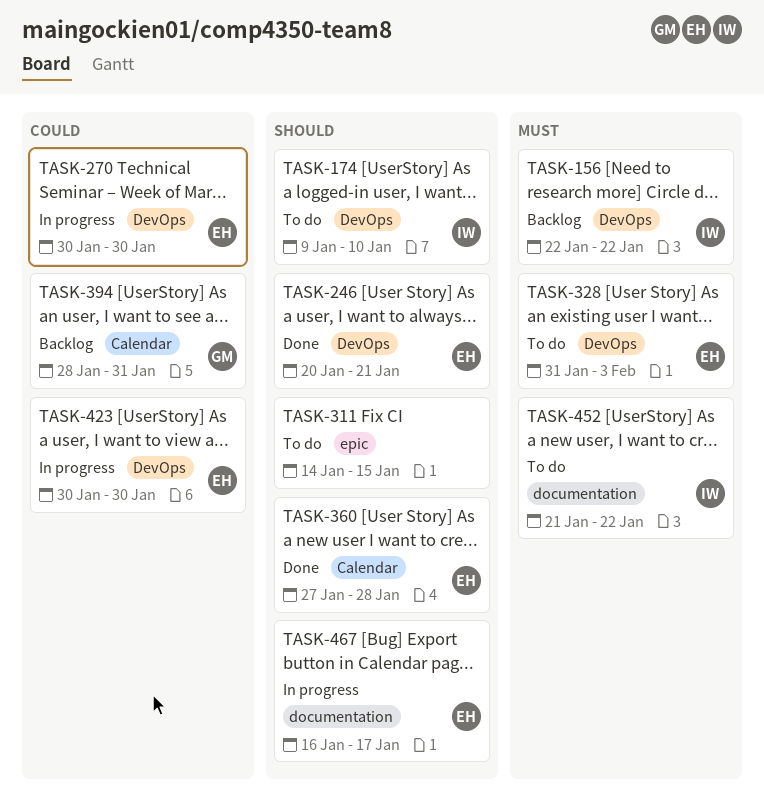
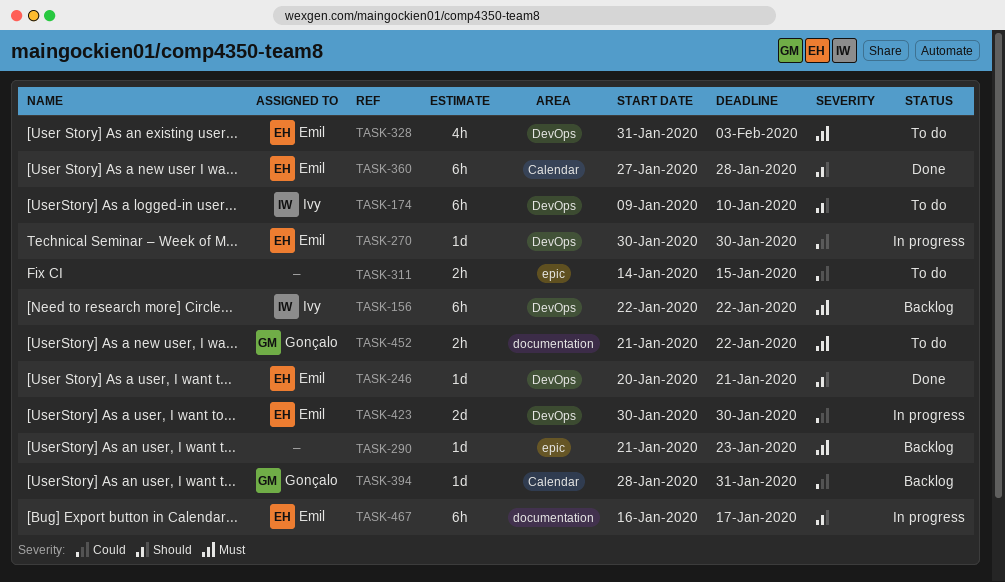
TASK-290: none -> present
TASK-311, priority: Should -> Could
TASK-452, owner: Ivy -> Gonçalo

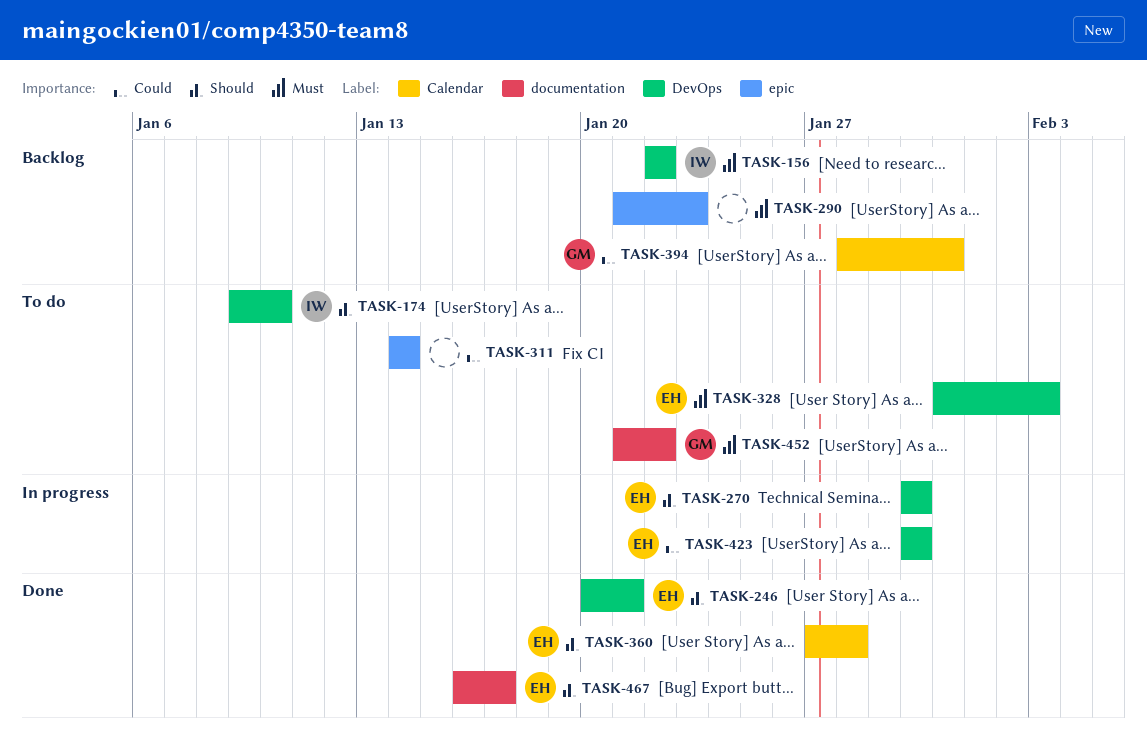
TASK-270, priority: Could -> Should
TASK-311, due: Jan 15 -> Jan 14
TASK-467, status: In progress -> Done

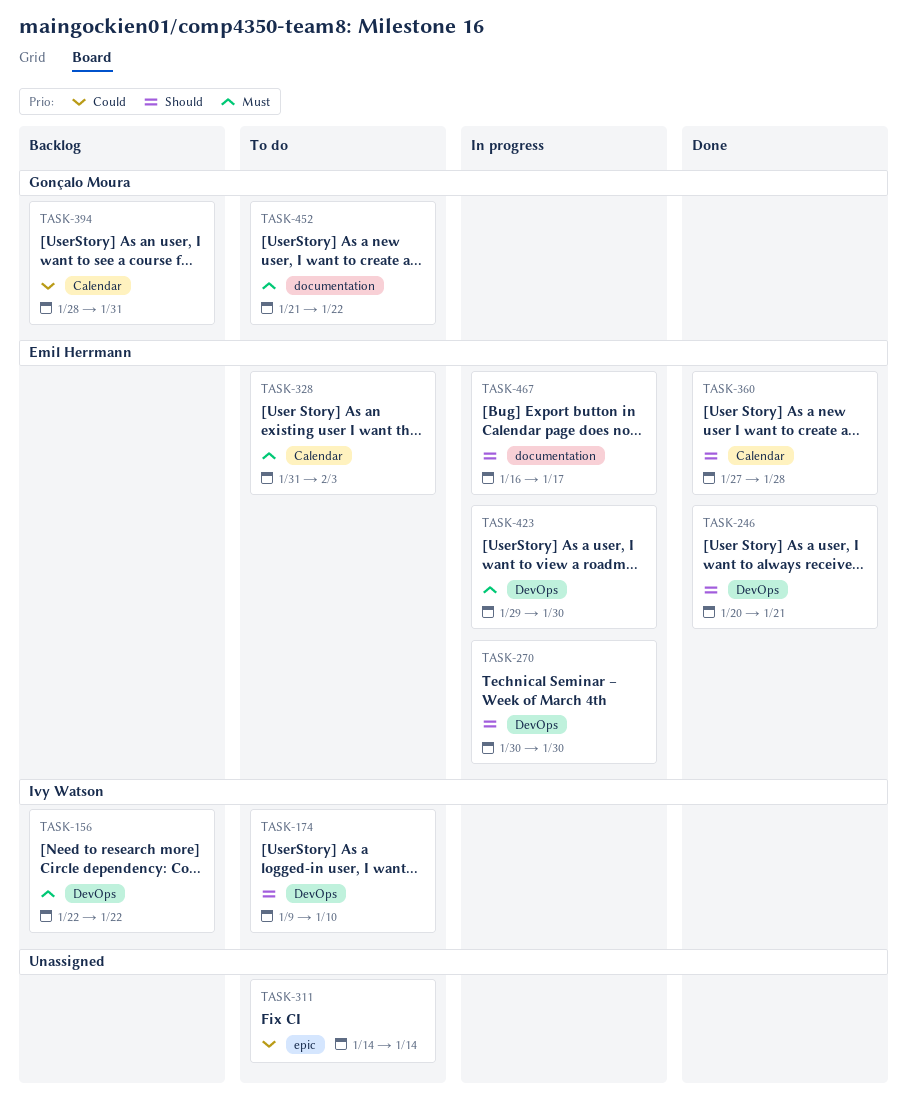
TASK-290: present -> none
TASK-328, label: DevOps -> Calendar
TASK-423, priority: Could -> Must
TASK-423, start: Jan 30 -> Jan 29
TASK-467, status: Done -> In progress

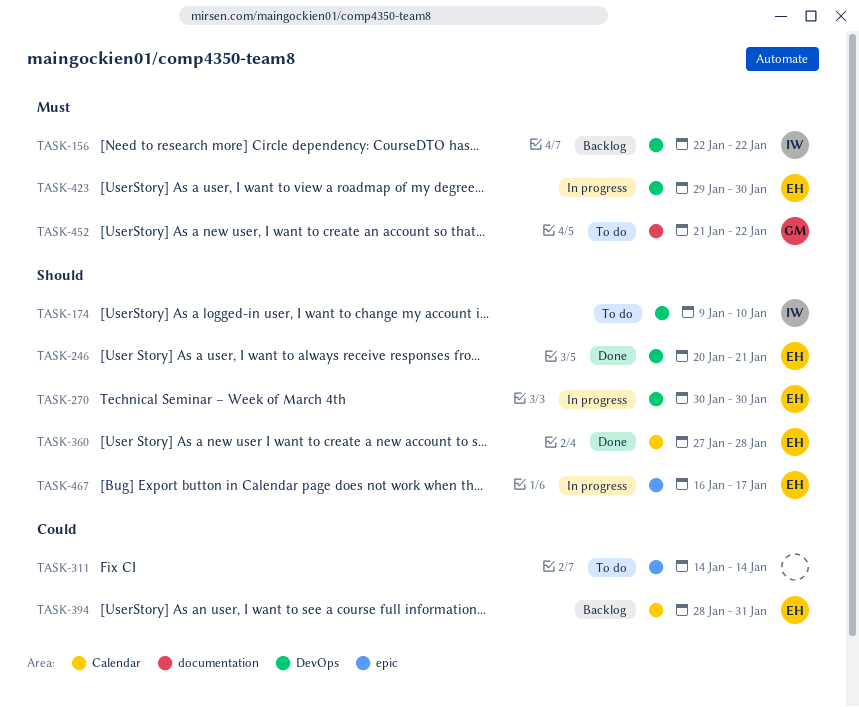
TASK-328: present -> none
TASK-394, owner: Gonçalo Moura -> Emil Herrmann
TASK-467, label: documentation -> epic

